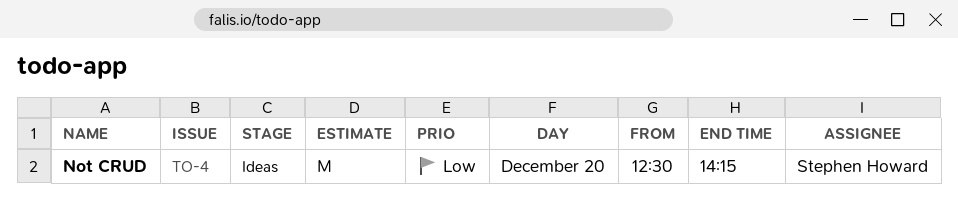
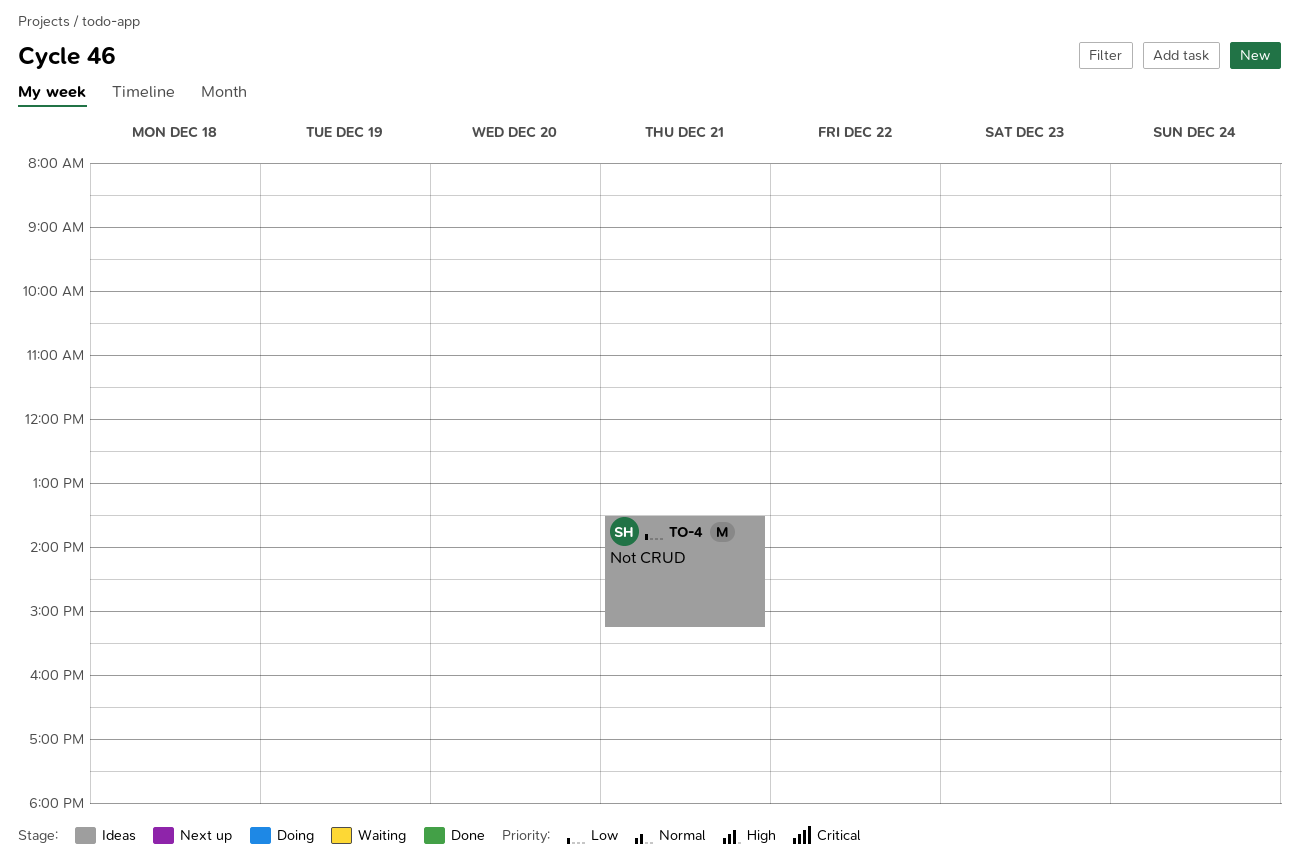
TO-4, day: Dec 20 -> Dec 21
TO-4, begins: 12:30 -> 13:30
TO-4, ends: 14:15 -> 15:15

